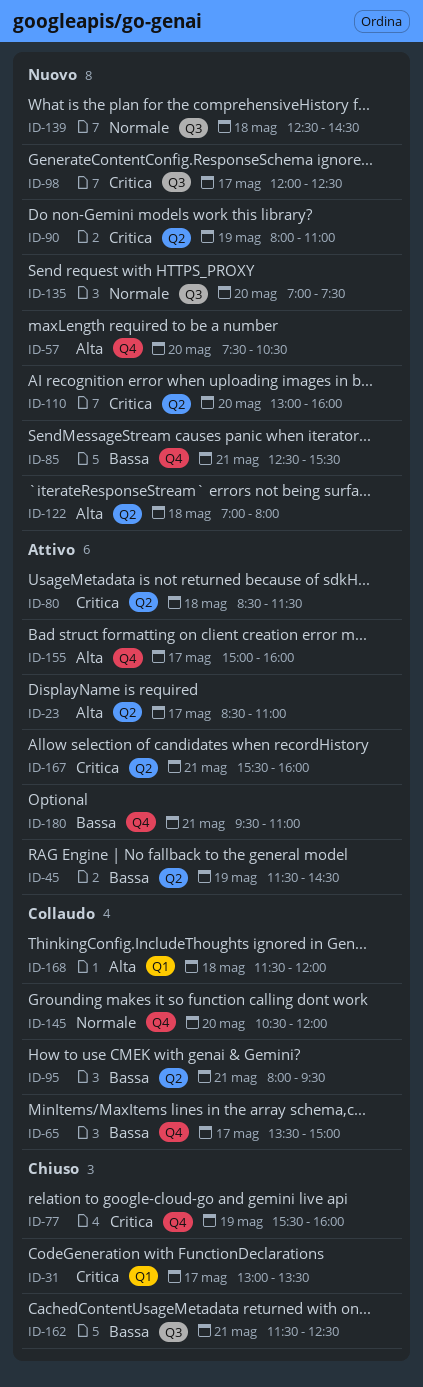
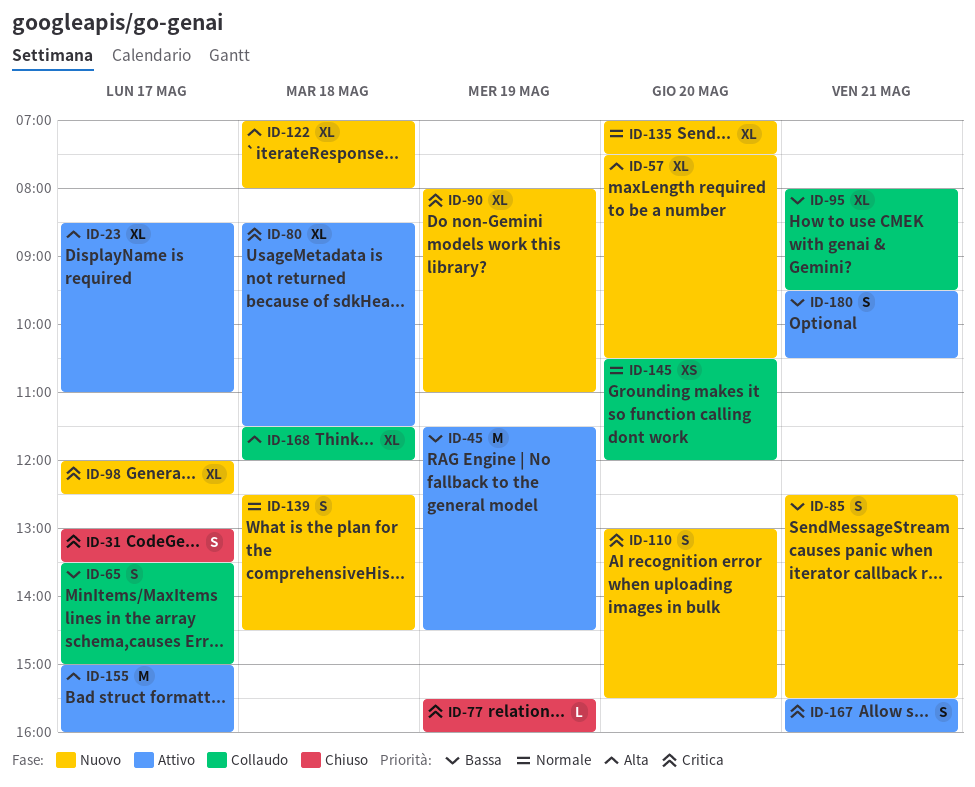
ID-110, ends: 16:00 -> 15:30
ID-162: present -> none
ID-180, ends: 11:00 -> 10:30

